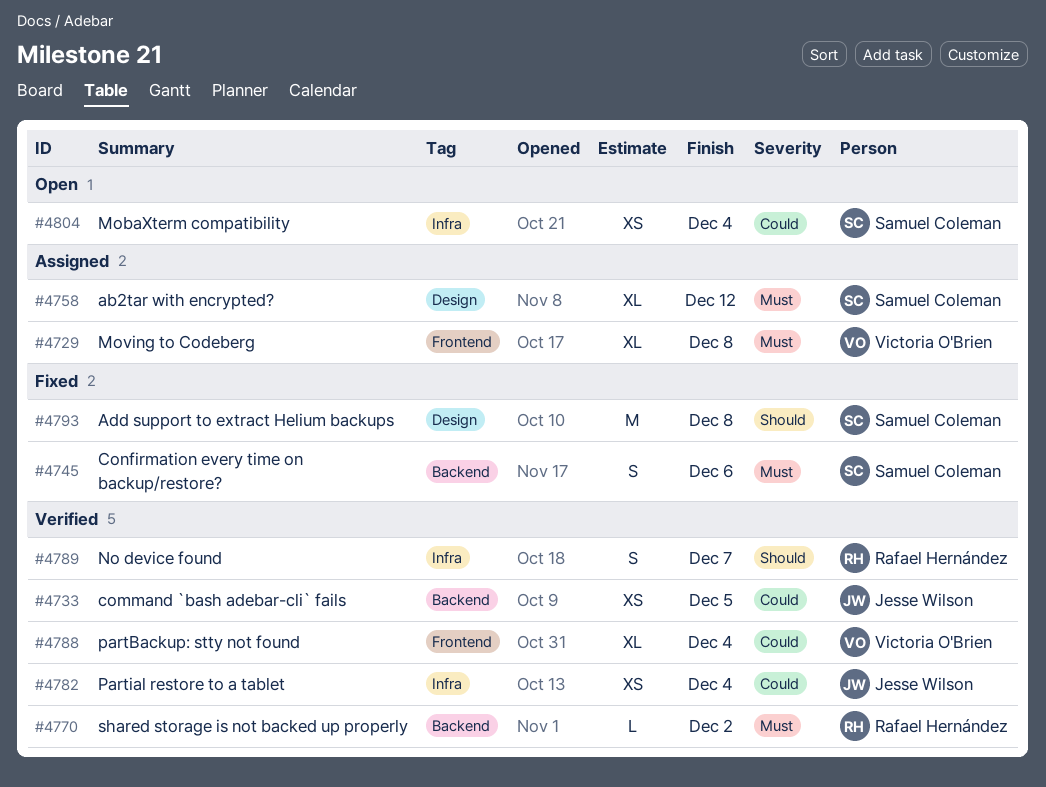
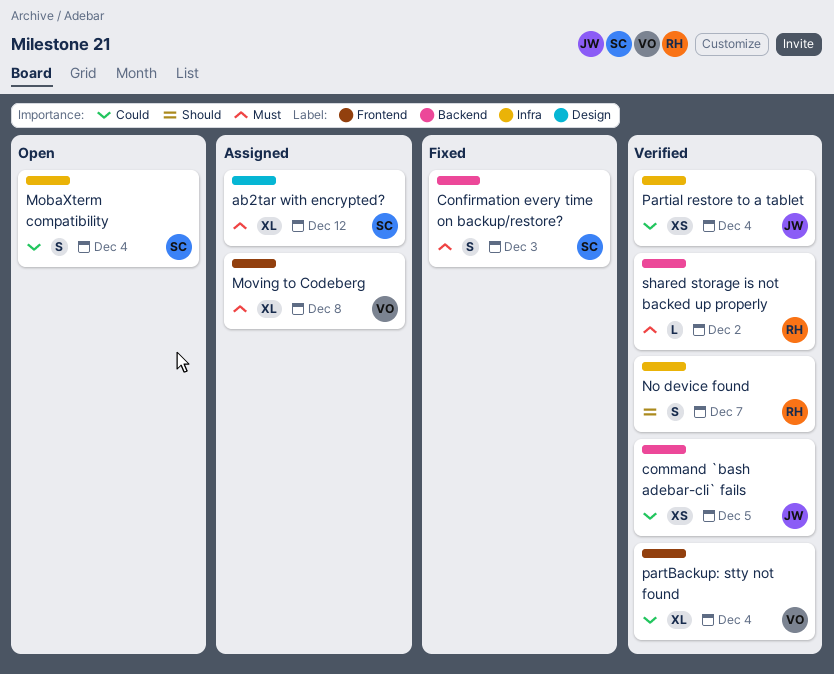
Add support to extract Helium backups: present -> none
Confirmation every time on backup/restore?, due: Dec 6 -> Dec 3
MobaXterm compatibility, estimate: XS -> S

